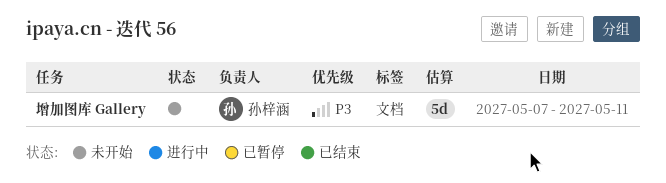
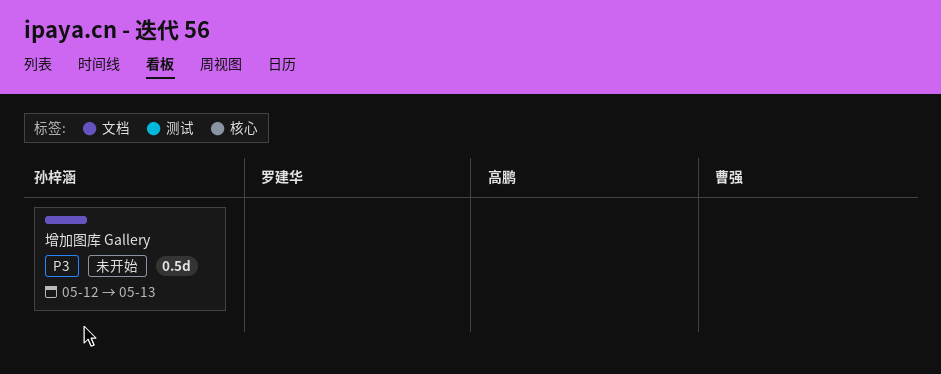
增加图库 Gallery, estimate: 5d -> 0.5d
增加图库 Gallery, start: May 7 -> May 12
增加图库 Gallery, due: May 11 -> May 13

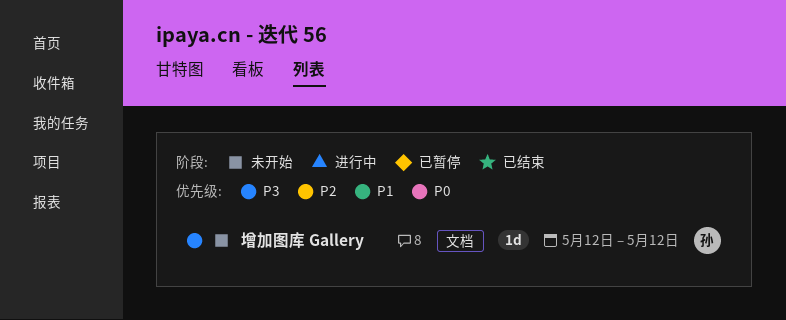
增加图库 Gallery, estimate: 0.5d -> 1d
增加图库 Gallery, due: May 13 -> May 12

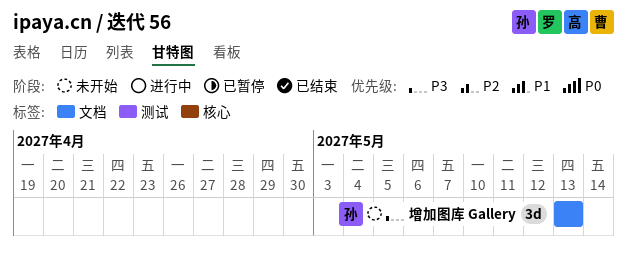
增加图库 Gallery, estimate: 1d -> 3d
增加图库 Gallery, start: May 12 -> May 13
增加图库 Gallery, due: May 12 -> May 13

